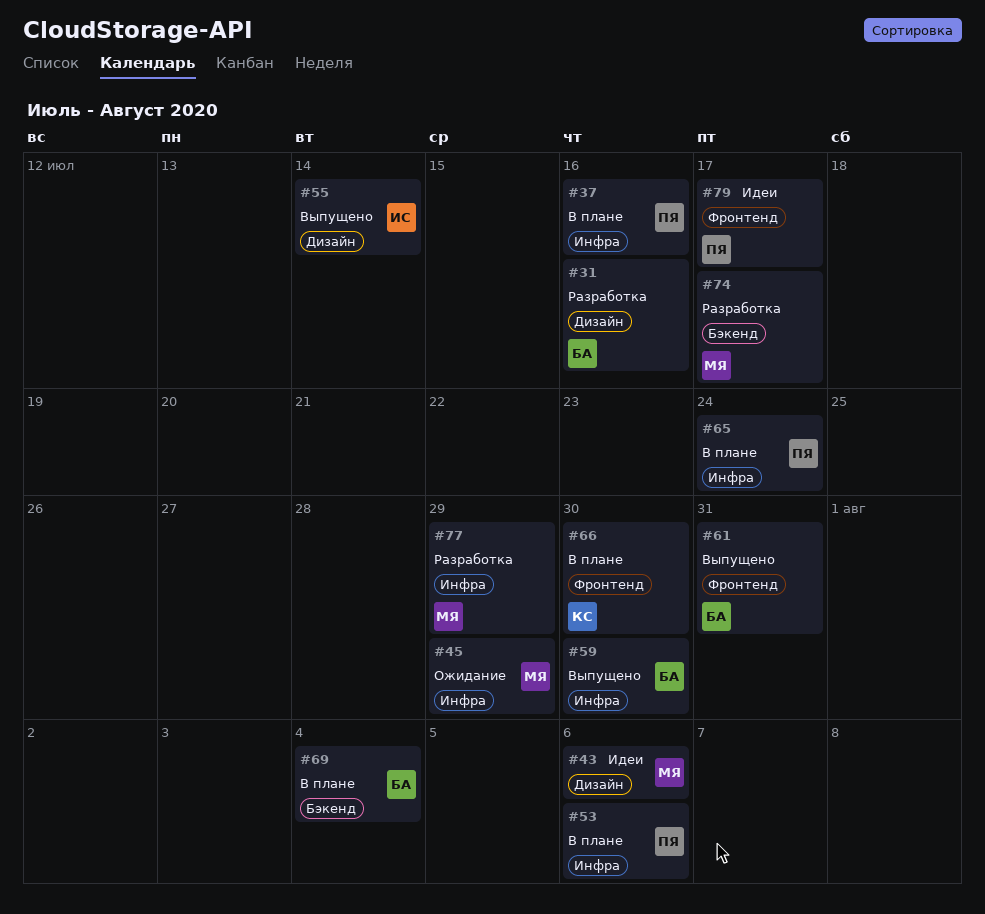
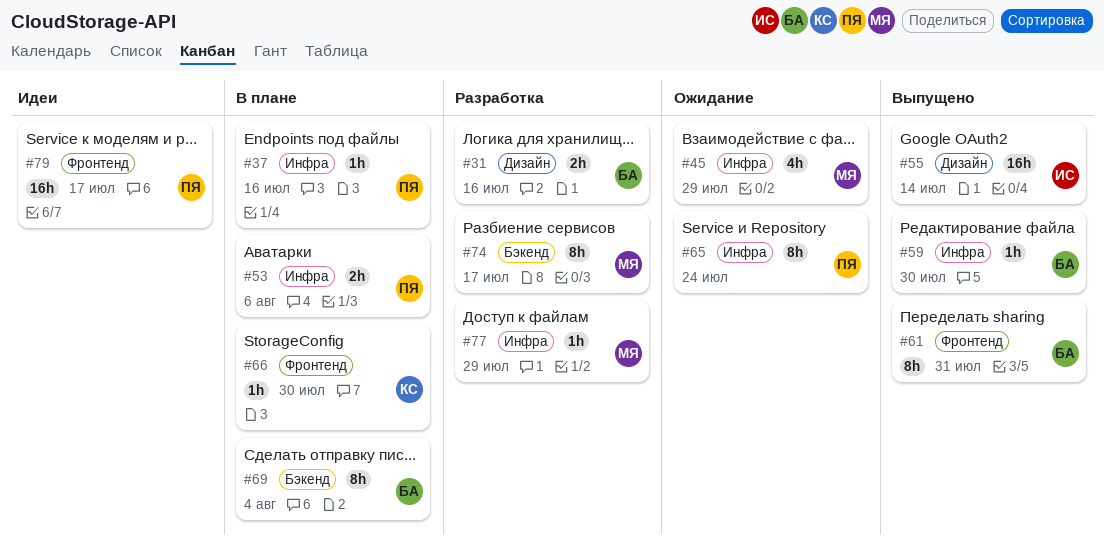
#43: present -> none
#65, status: В плане -> Ожидание

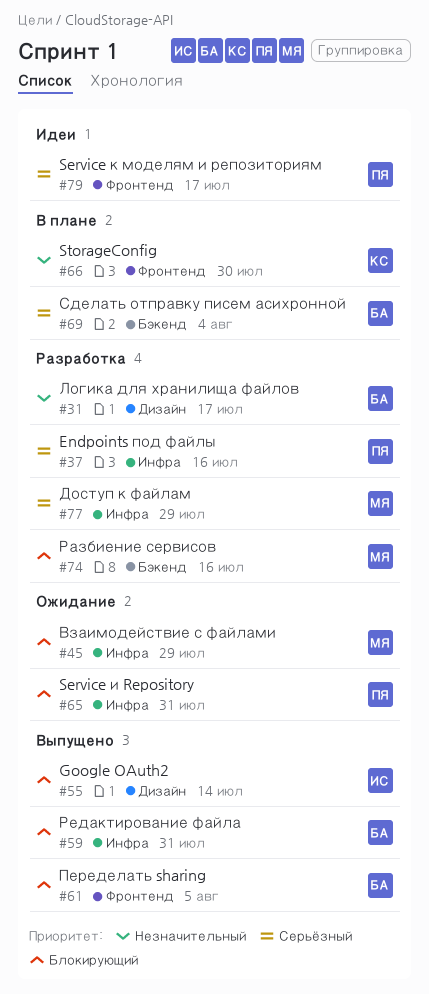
#31, due: Jul 16 -> Jul 17
#37, status: В плане -> Разработка
#53: present -> none
#59, due: Jul 30 -> Jul 31
#61, due: Jul 31 -> Aug 5
#65, due: Jul 24 -> Jul 31
#74, due: Jul 17 -> Jul 16

